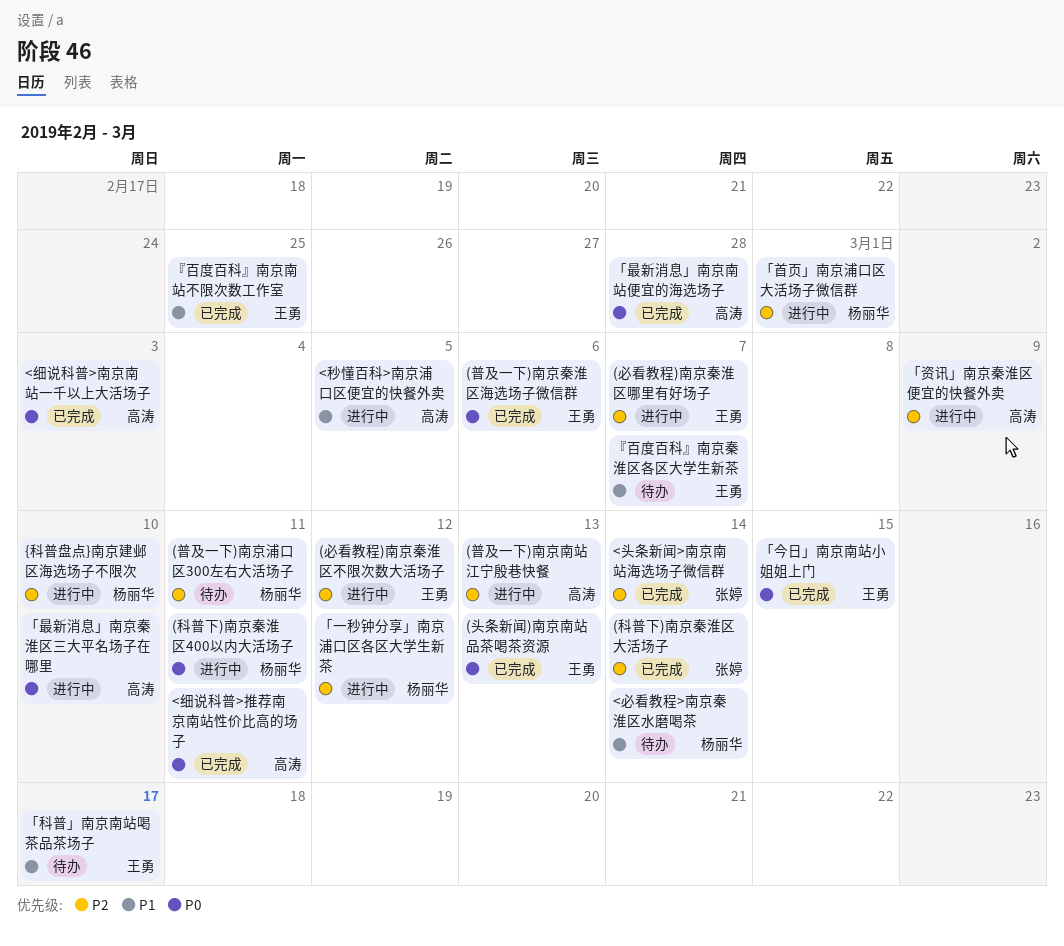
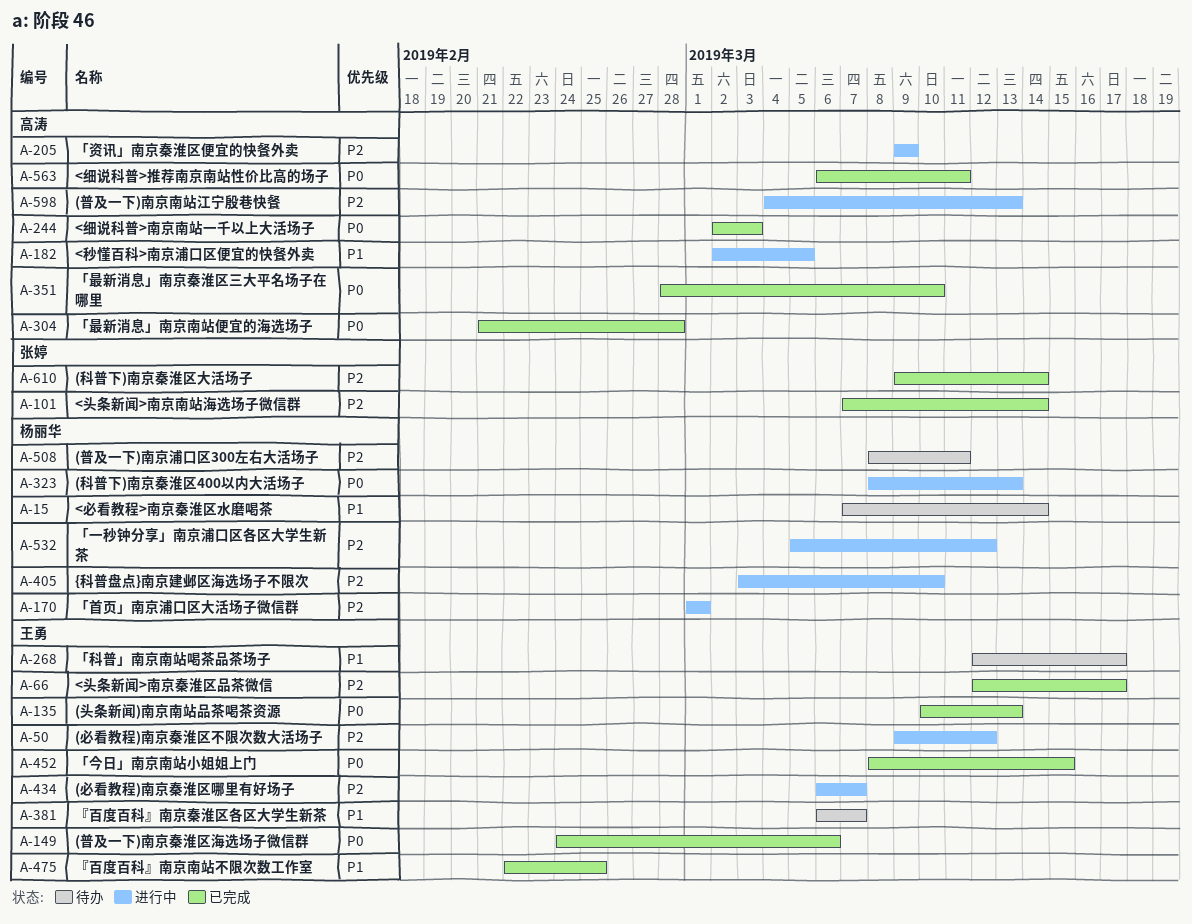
(科普下)南京秦淮区400以内大活场子, due: Mar 11 -> Mar 13
<头条新闻>南京秦淮区品茶微信: none -> present
「最新消息」南京秦淮区三大平名场子在哪里, status: 进行中 -> 已完成

